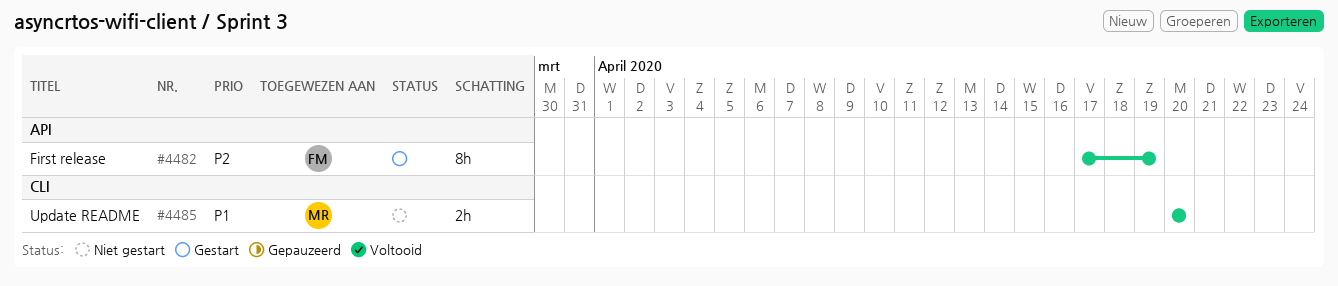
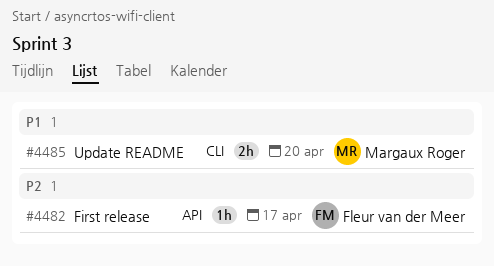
#4482, estimate: 8h -> 1h
#4482, due: Apr 19 -> Apr 17

